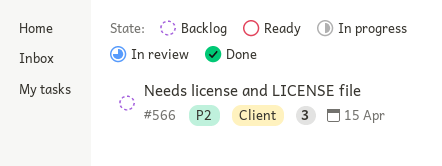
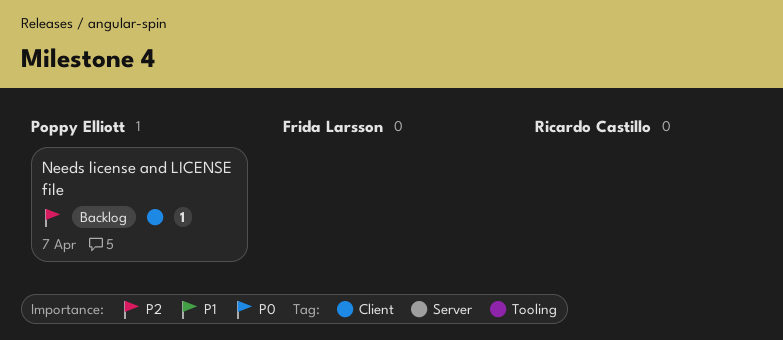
Needs license and LICENSE file, estimate: 3 -> 1
Needs license and LICENSE file, due: Apr 15 -> Apr 7

